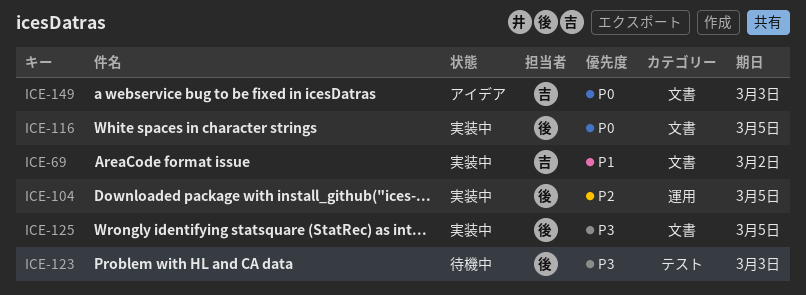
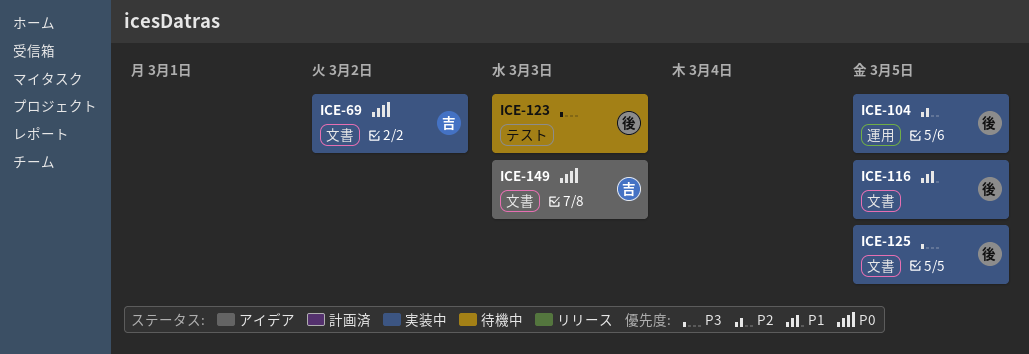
ICE-69, priority: P1 -> P0
ICE-116, priority: P0 -> P1

